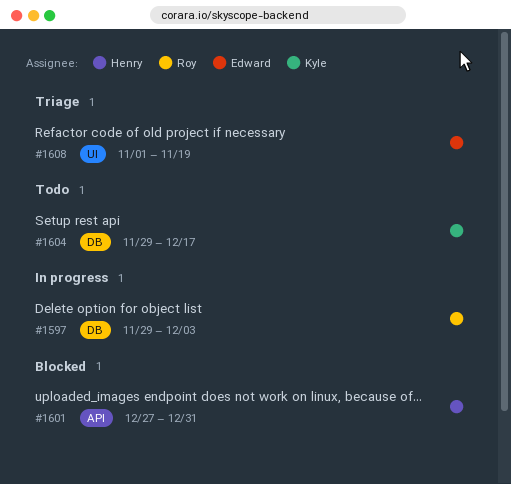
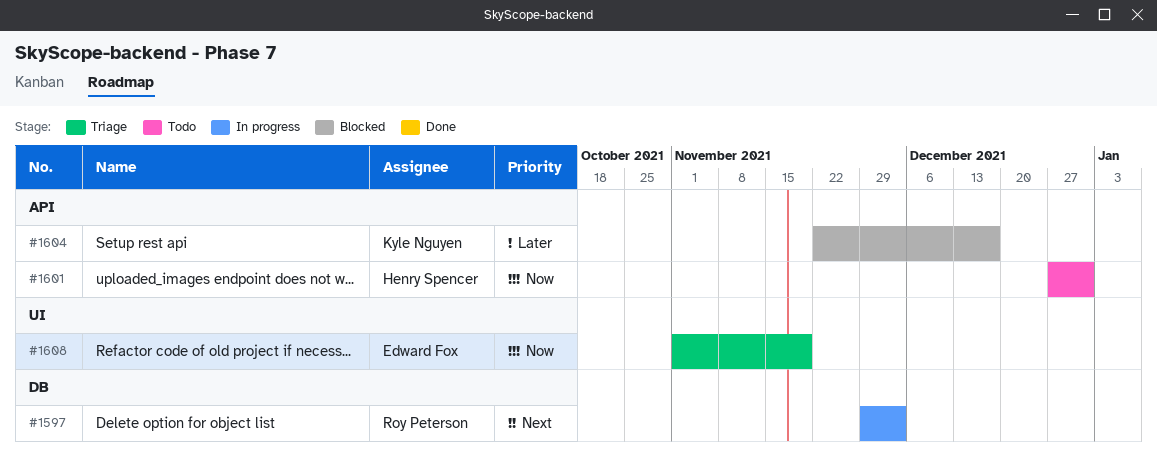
#1601, status: Blocked -> Todo
#1604, status: Todo -> Blocked
#1604, label: DB -> API
#1604, start: Nov 29 -> Nov 22

